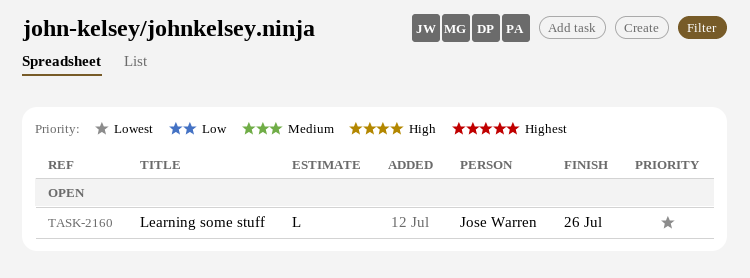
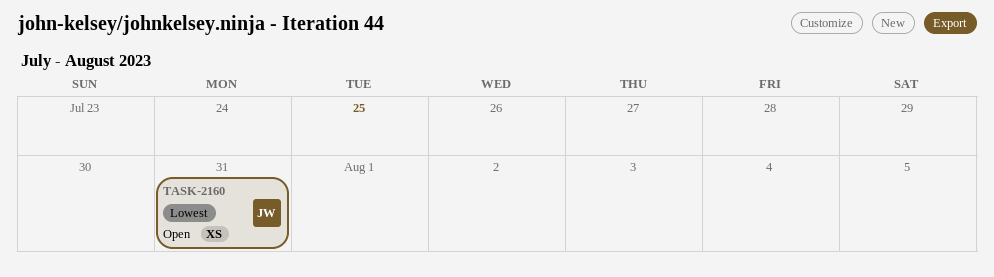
TASK-2160, estimate: L -> XS
TASK-2160, due: Jul 26 -> Jul 31

